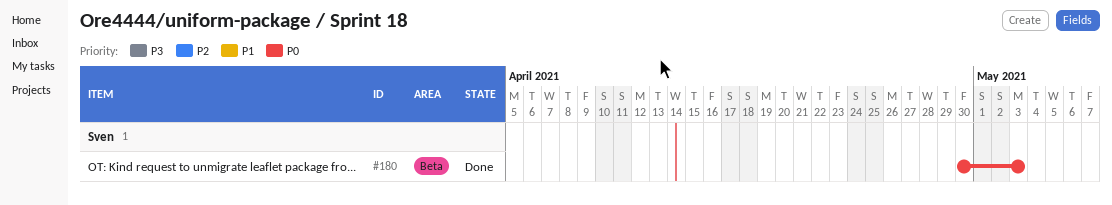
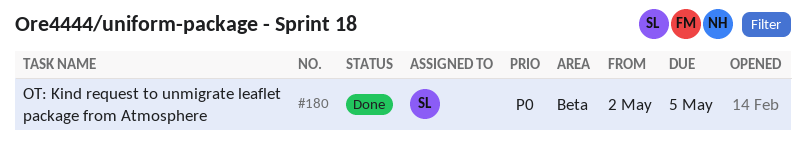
#180, start: Apr 30 -> May 2
#180, due: May 3 -> May 5

